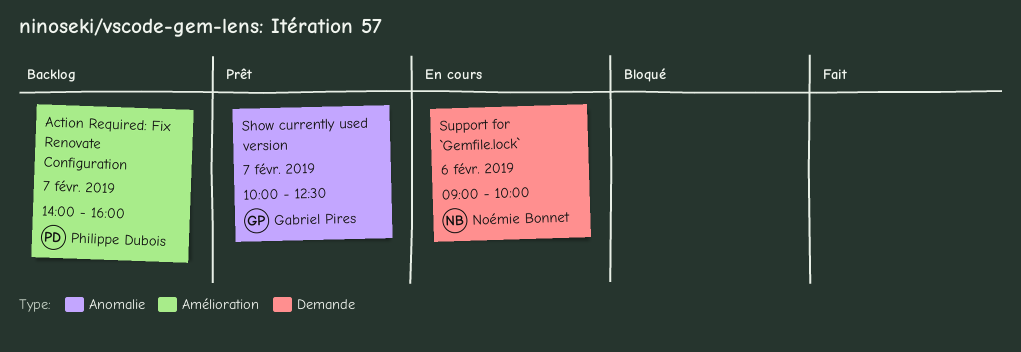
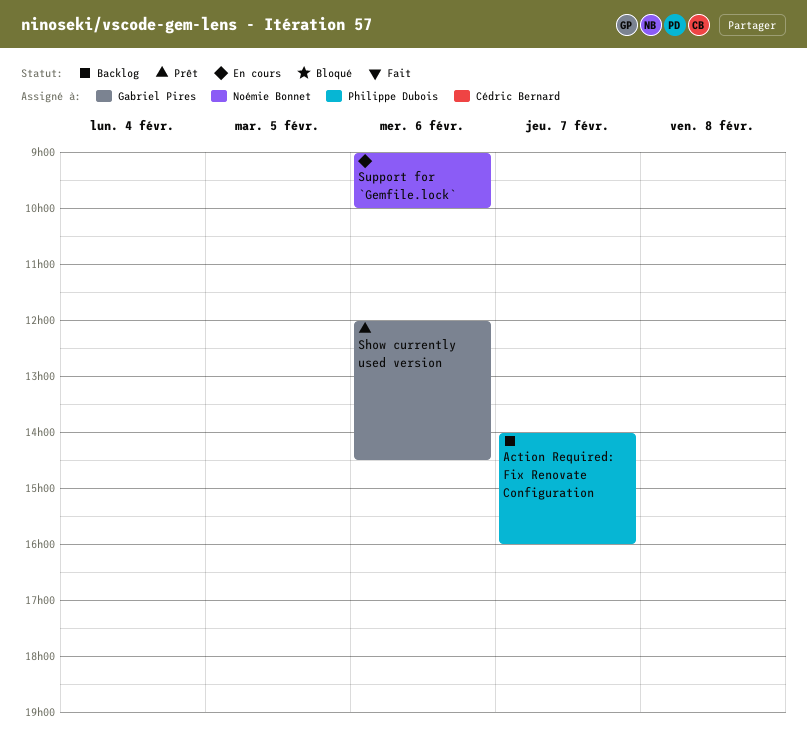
Show currently used version, day: Feb 7 -> Feb 6
Show currently used version, begins: 10:00 -> 12:00
Show currently used version, ends: 12:30 -> 14:30

